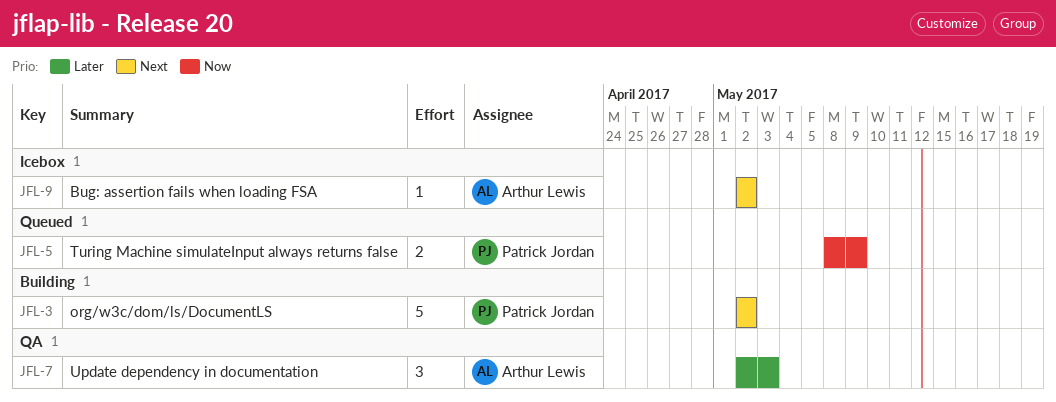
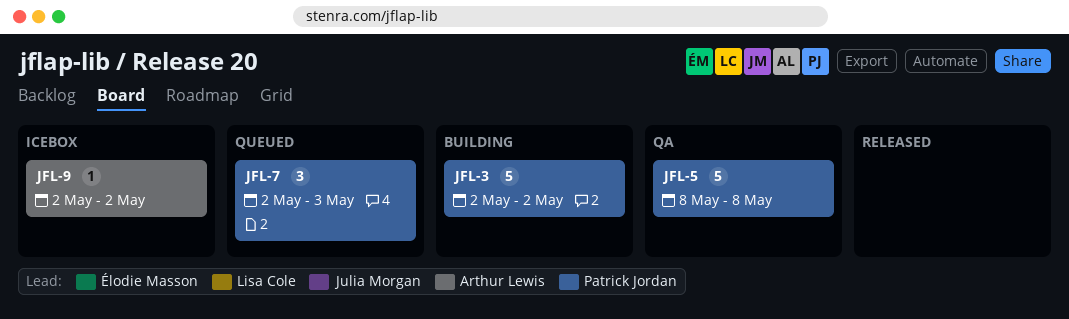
JFL-5, status: Queued -> QA
JFL-5, estimate: 2 -> 5
JFL-5, due: May 9 -> May 8
JFL-7, status: QA -> Queued
JFL-7, owner: Arthur Lewis -> Patrick Jordan

